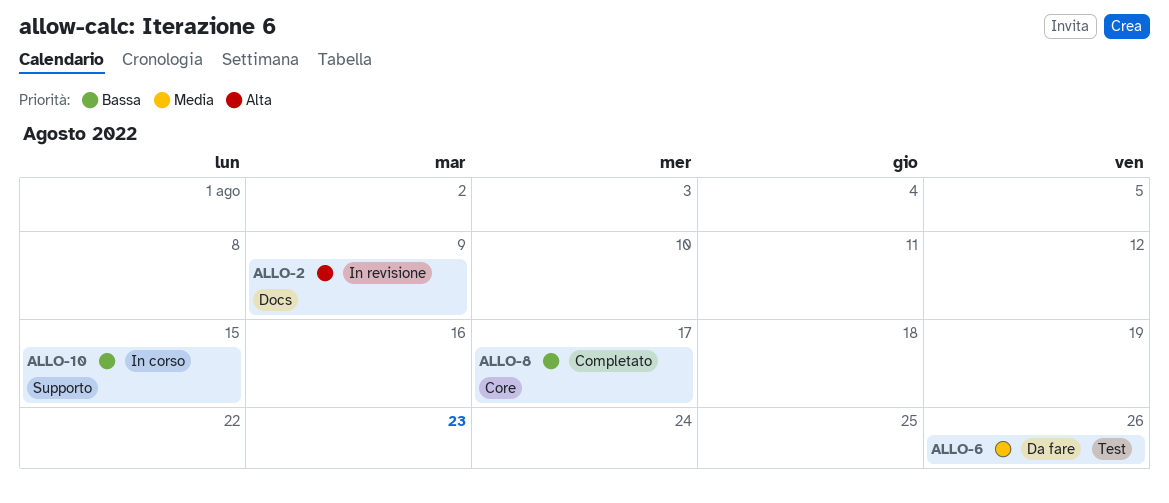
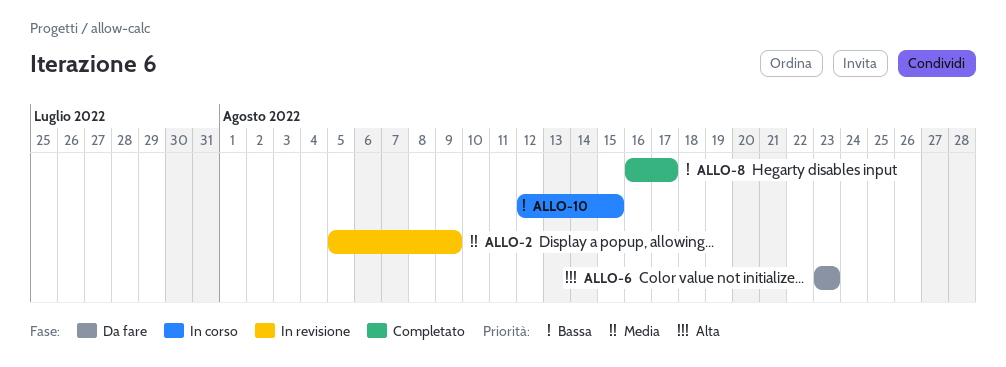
ALLO-2, priority: Alta -> Media
ALLO-6, priority: Media -> Alta
ALLO-6, due: Aug 26 -> Aug 23

